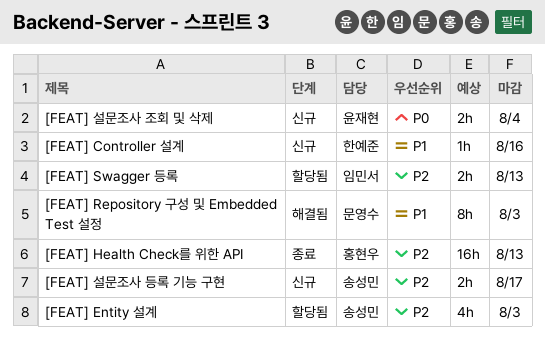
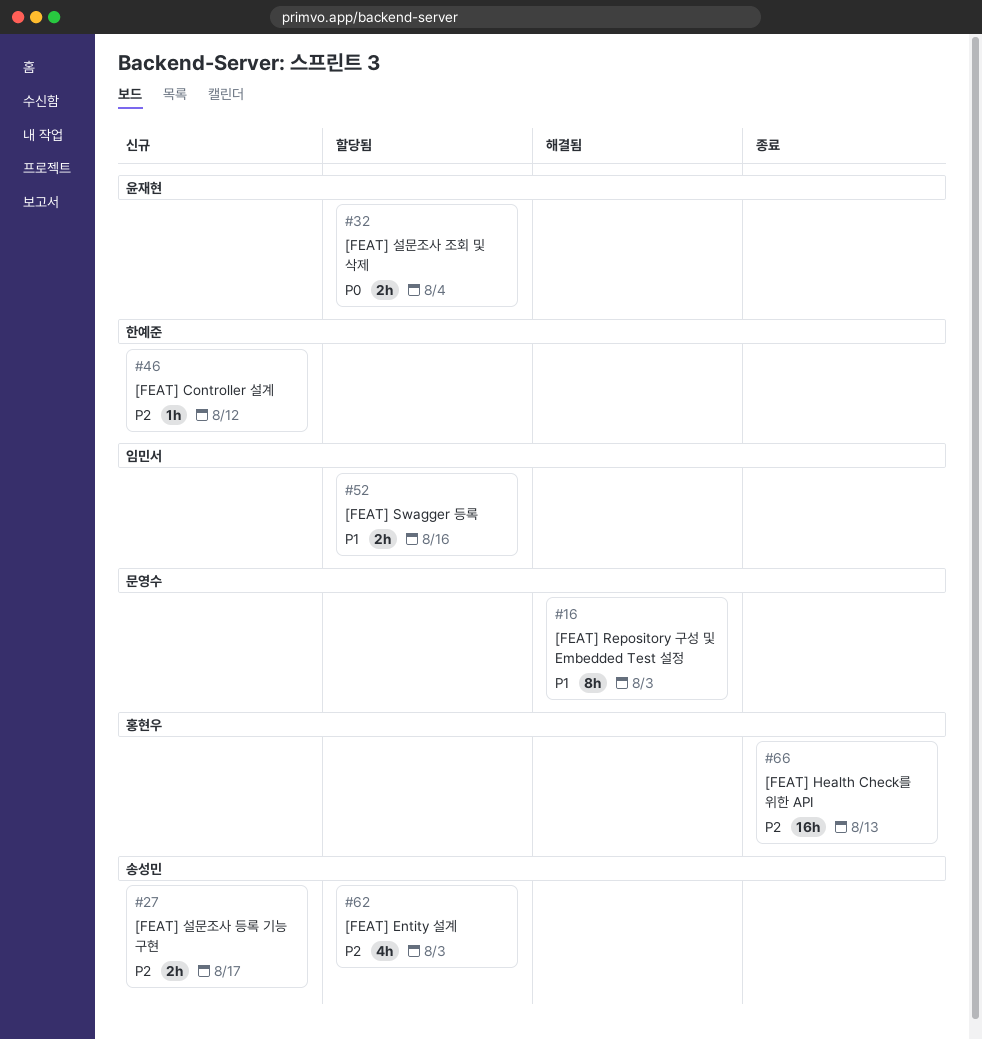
[FEAT] Controller 설계, priority: P1 -> P2
[FEAT] Controller 설계, due: Aug 16 -> Aug 12
[FEAT] Swagger 등록, priority: P2 -> P1
[FEAT] Swagger 등록, due: Aug 13 -> Aug 16
[FEAT] 설문조사 조회 및 삭제, status: 신규 -> 할당됨

